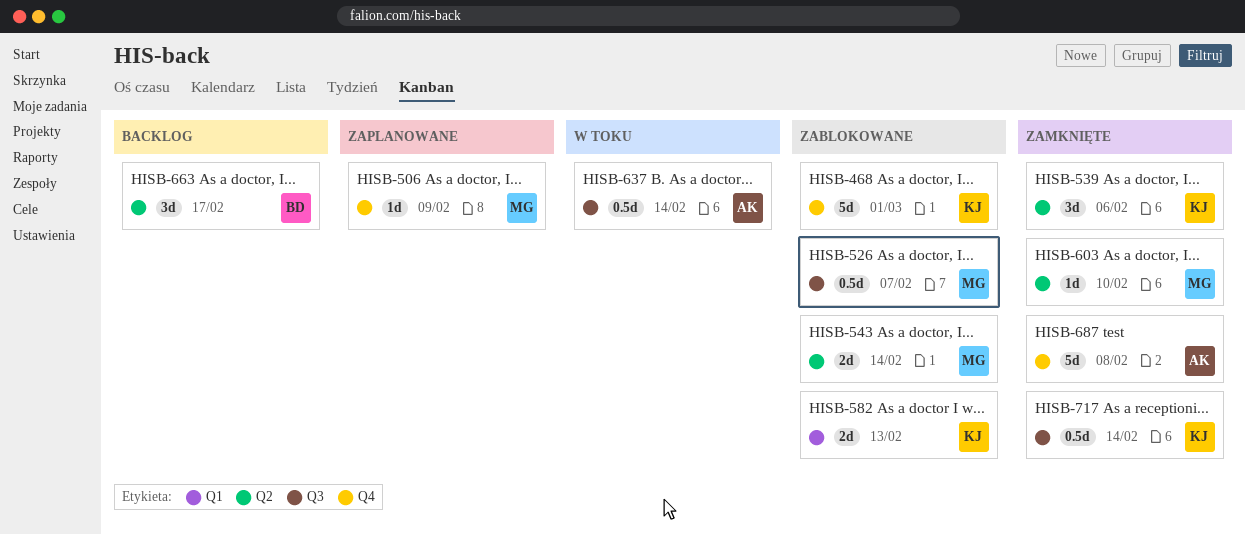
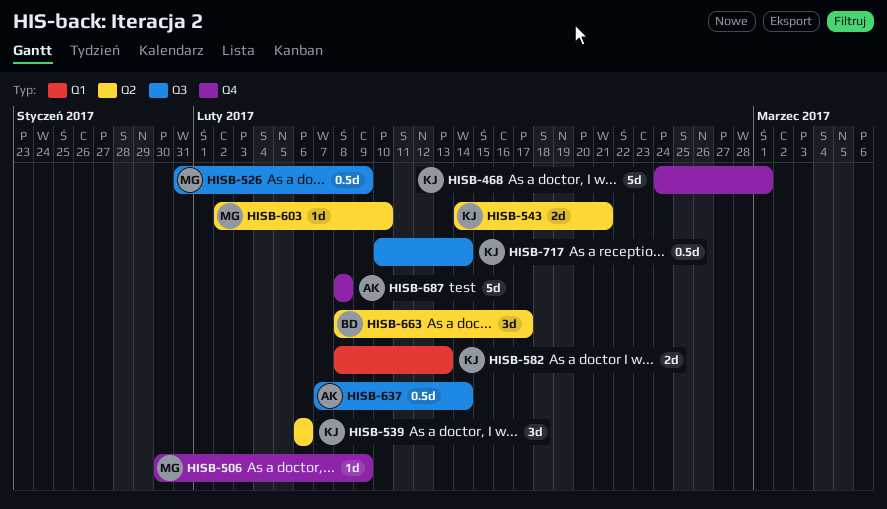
HISB-526, due: Feb 7 -> Feb 9
HISB-543, owner: MG -> KJ
HISB-543, due: Feb 14 -> Feb 21

